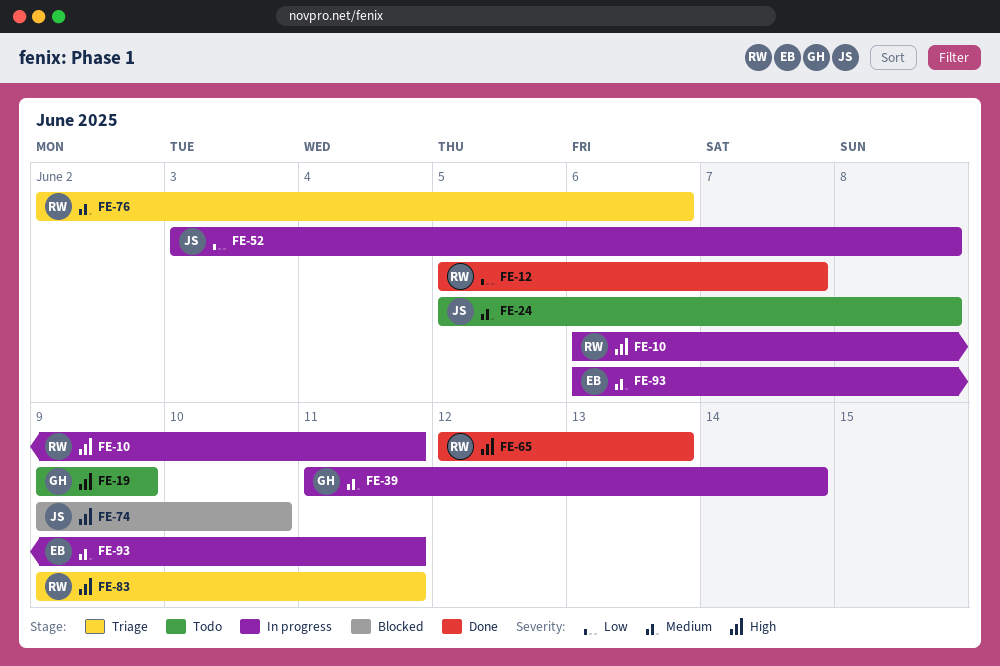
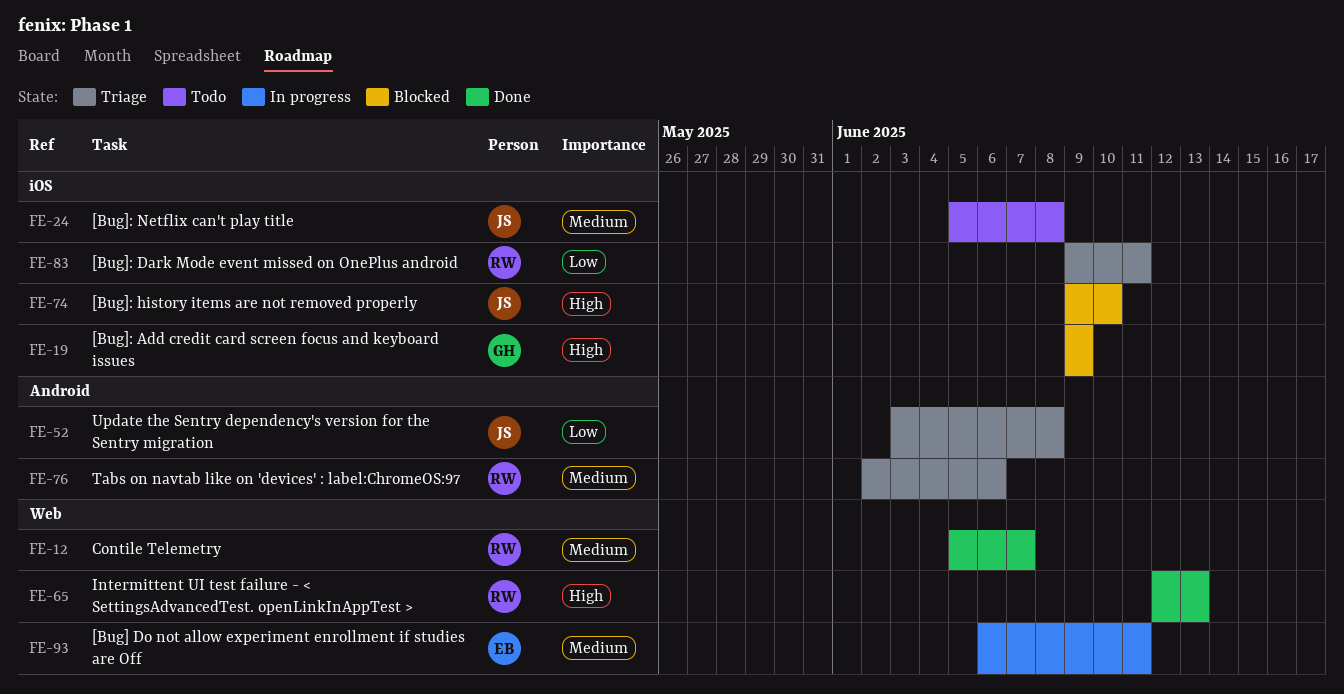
FE-10: present -> none
FE-12, priority: Low -> Medium
FE-19, status: Todo -> Blocked
FE-39: present -> none
FE-52, status: In progress -> Triage
FE-83, priority: High -> Low

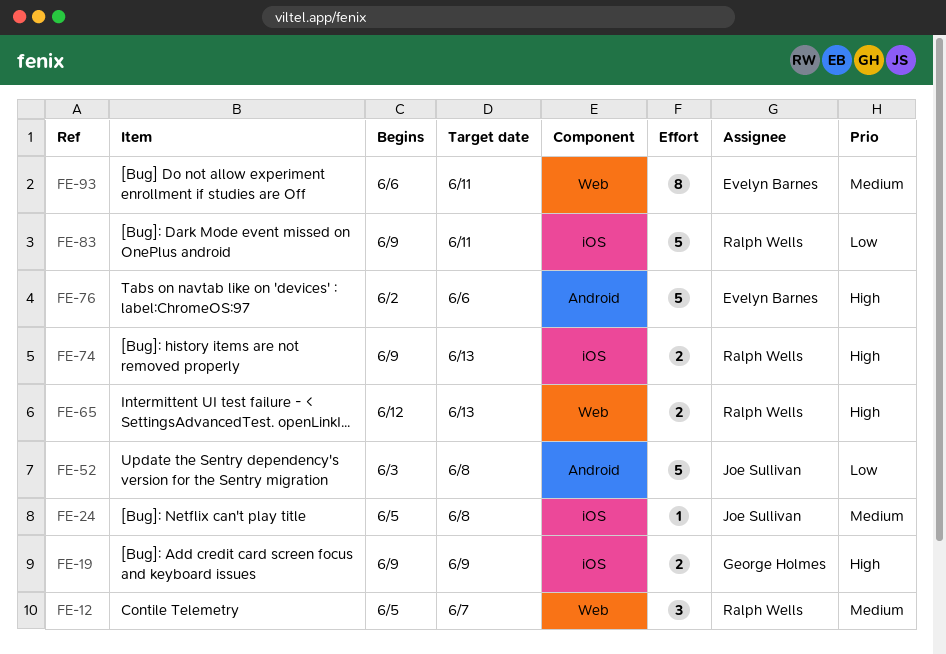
FE-74, owner: Joe Sullivan -> Ralph Wells
FE-74, due: Jun 10 -> Jun 13
FE-76, owner: Ralph Wells -> Evelyn Barnes
FE-76, priority: Medium -> High

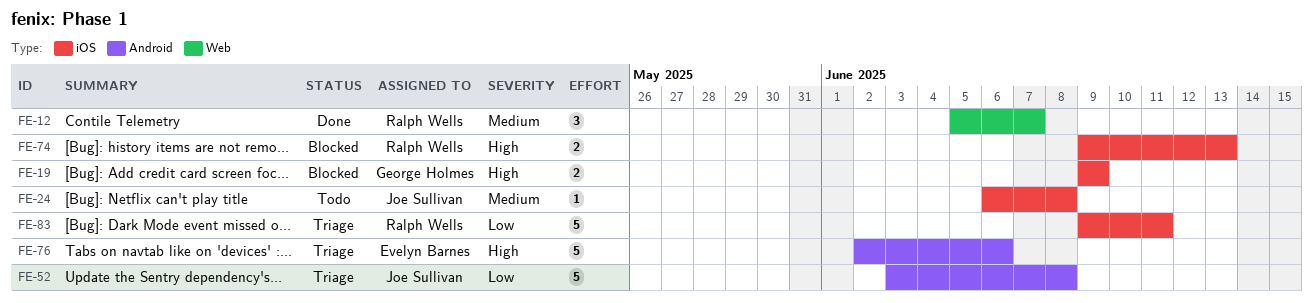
FE-24, start: Jun 5 -> Jun 6
FE-65: present -> none
FE-93: present -> none

